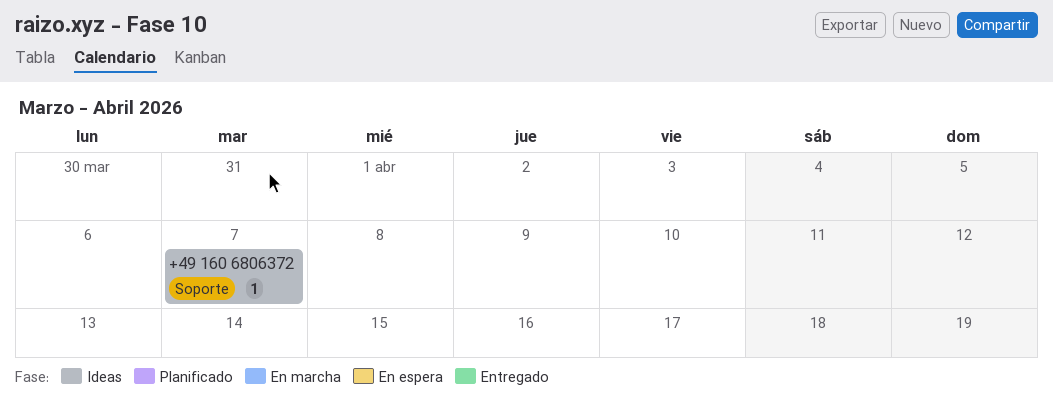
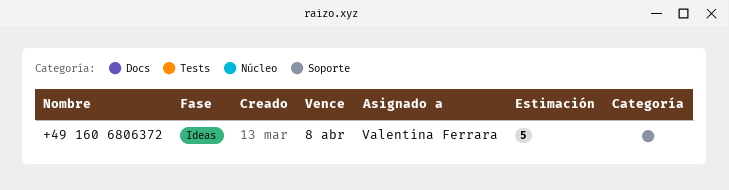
+49 160 6806372, estimate: 1 -> 5
+49 160 6806372, due: Apr 7 -> Apr 8

